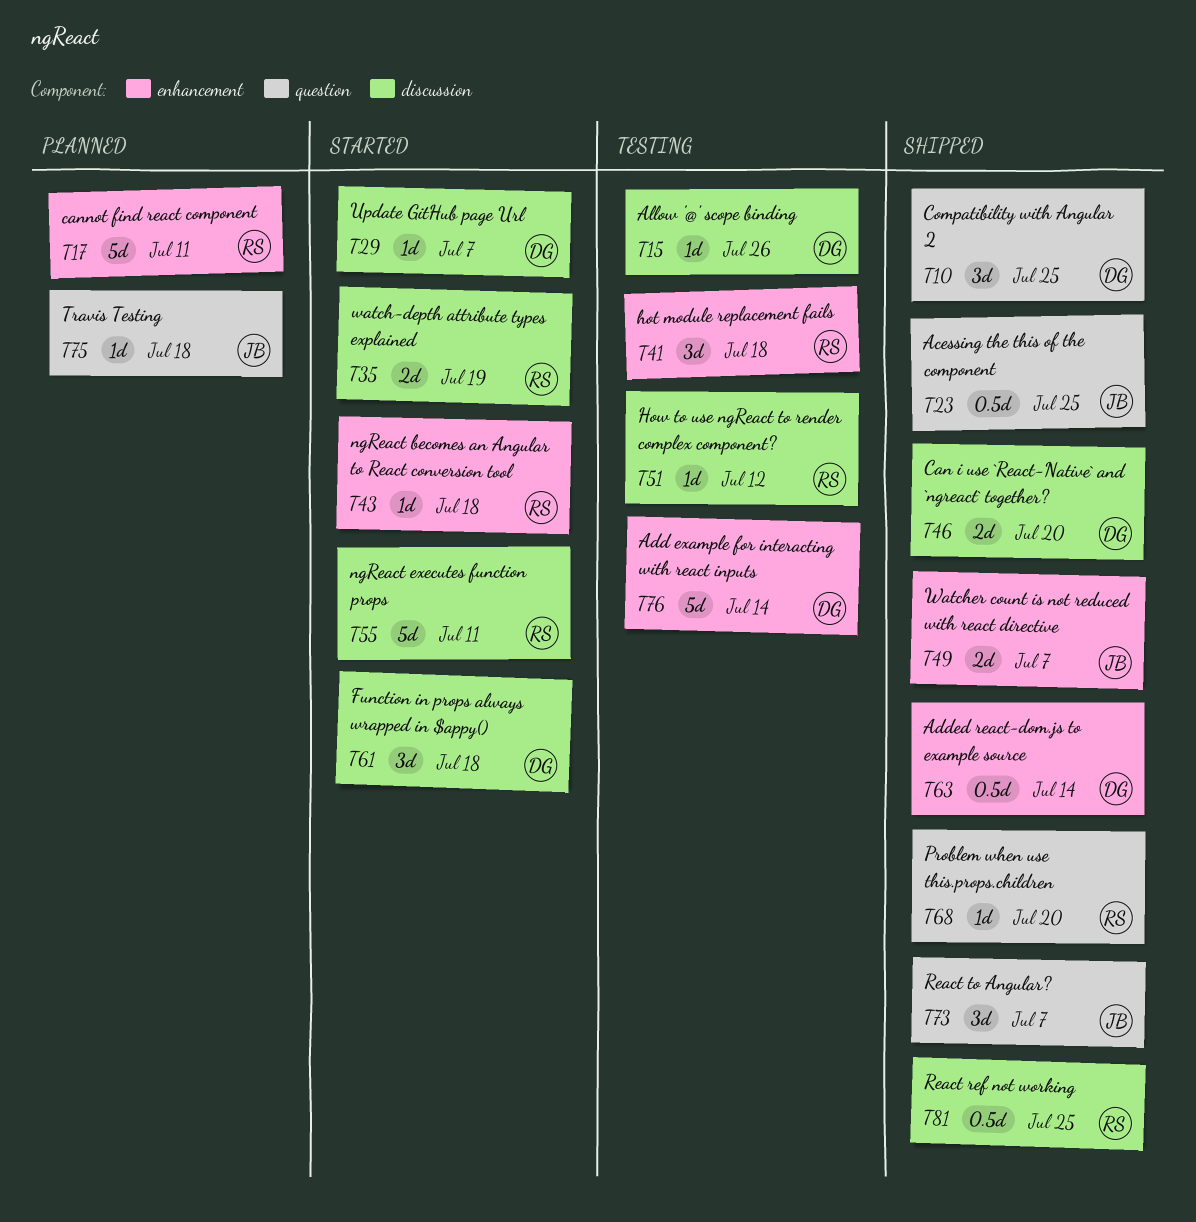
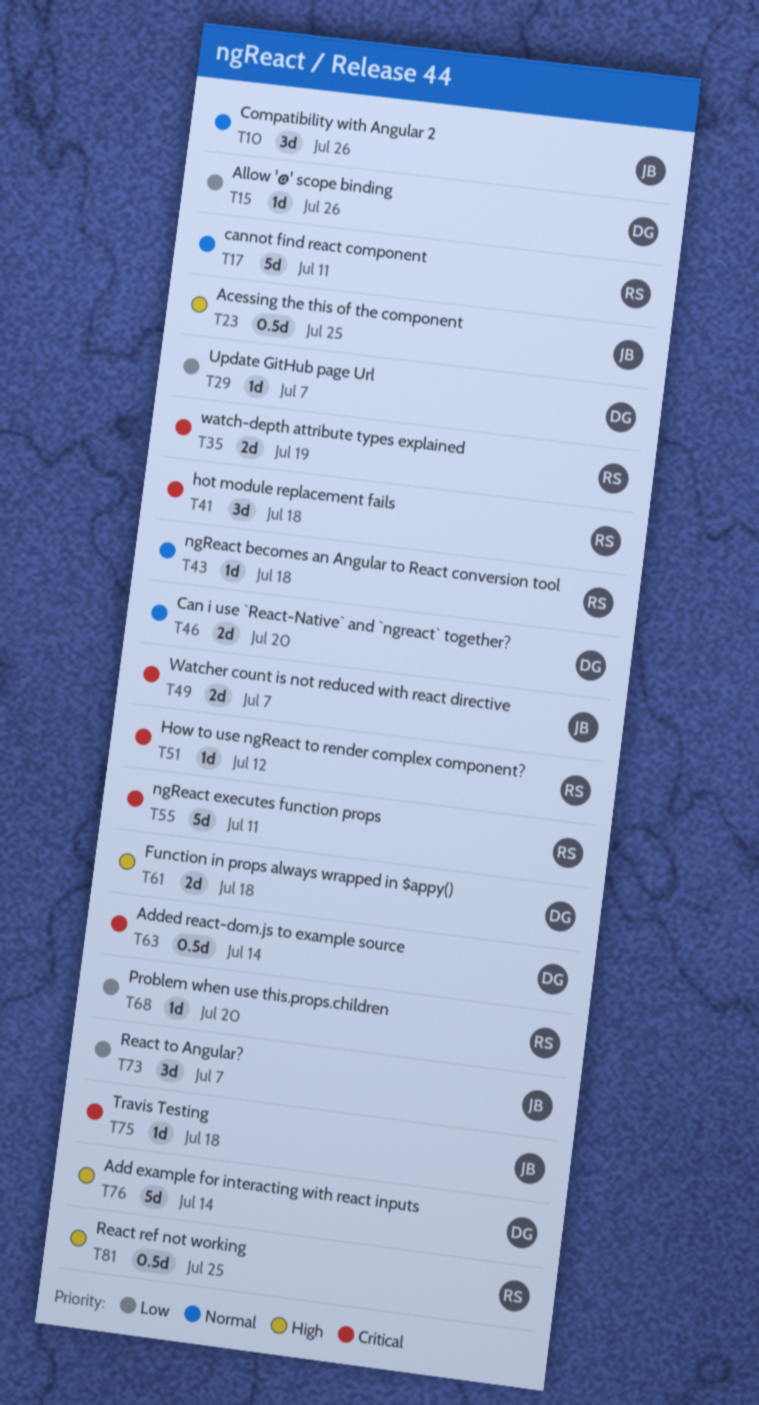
T10, owner: DG -> JB
T10, due: Jul 25 -> Jul 26
T61, estimate: 3d -> 2d

